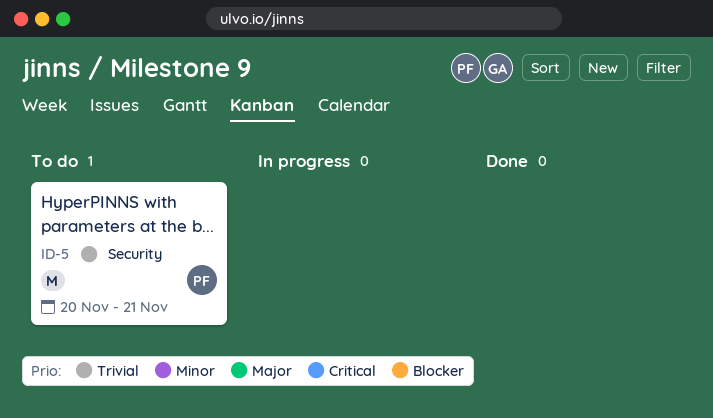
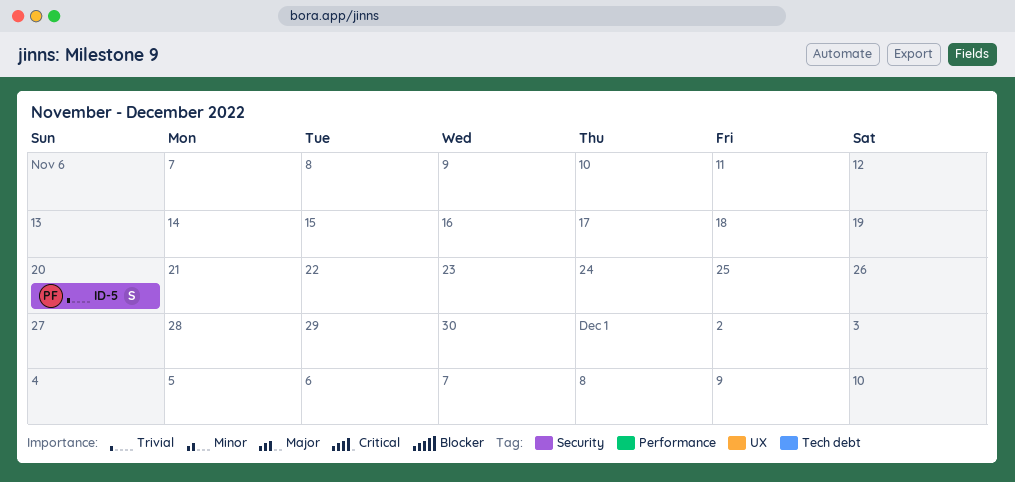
ID-5, estimate: M -> S
ID-5, due: Nov 21 -> Nov 20

